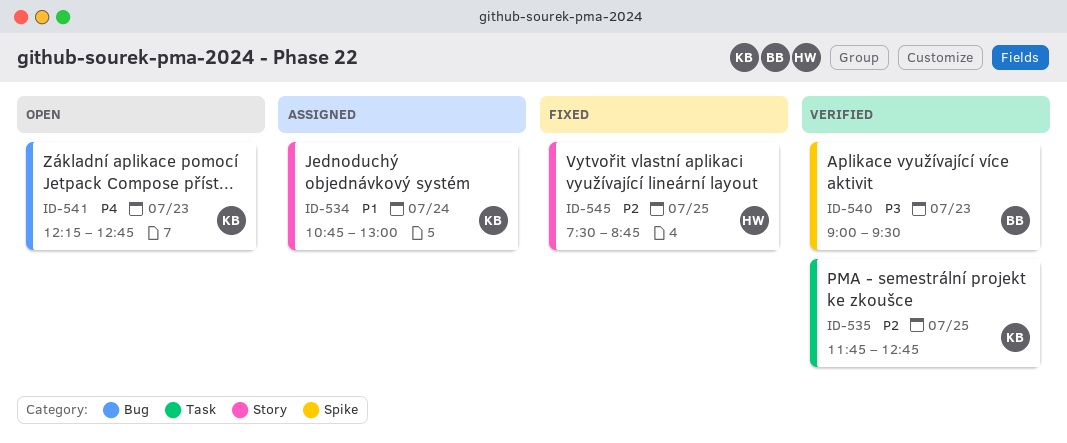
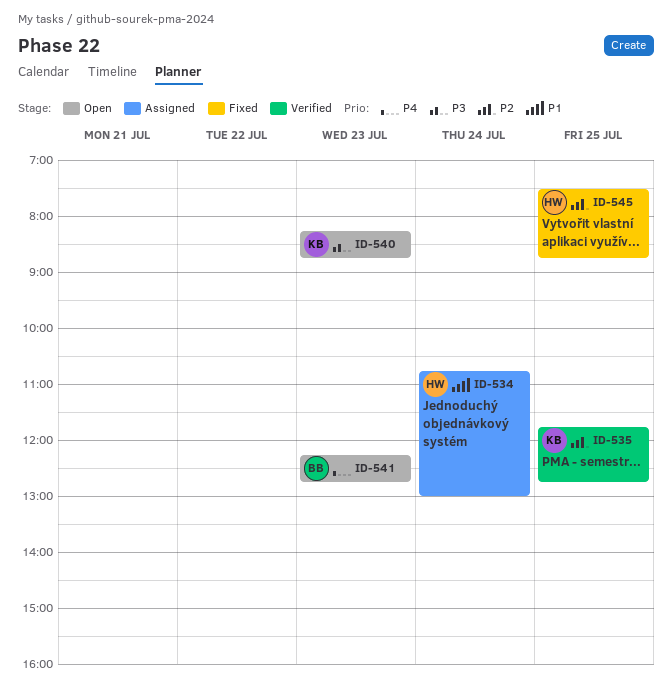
ID-534, owner: KB -> HW
ID-540, status: Verified -> Open
ID-540, owner: BB -> KB
ID-540, begins: 09:00 -> 08:15
ID-540, ends: 09:30 -> 08:45
ID-541, owner: KB -> BB

